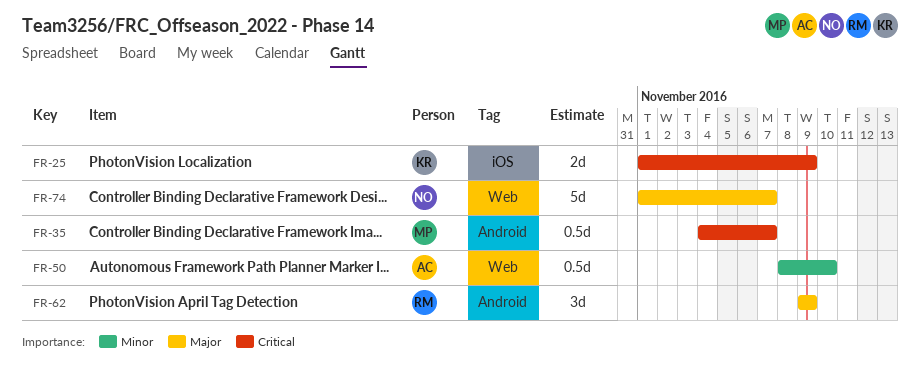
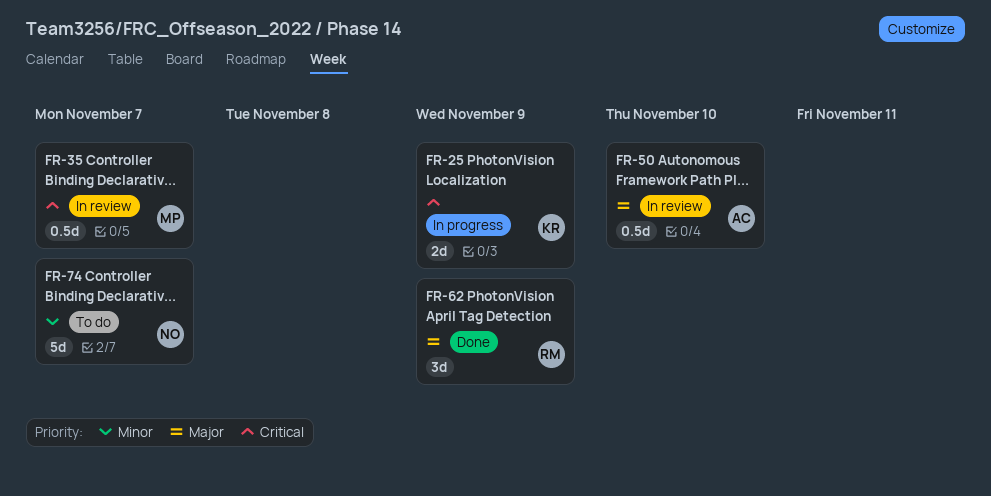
FR-50, priority: Minor -> Major
FR-74, priority: Major -> Minor

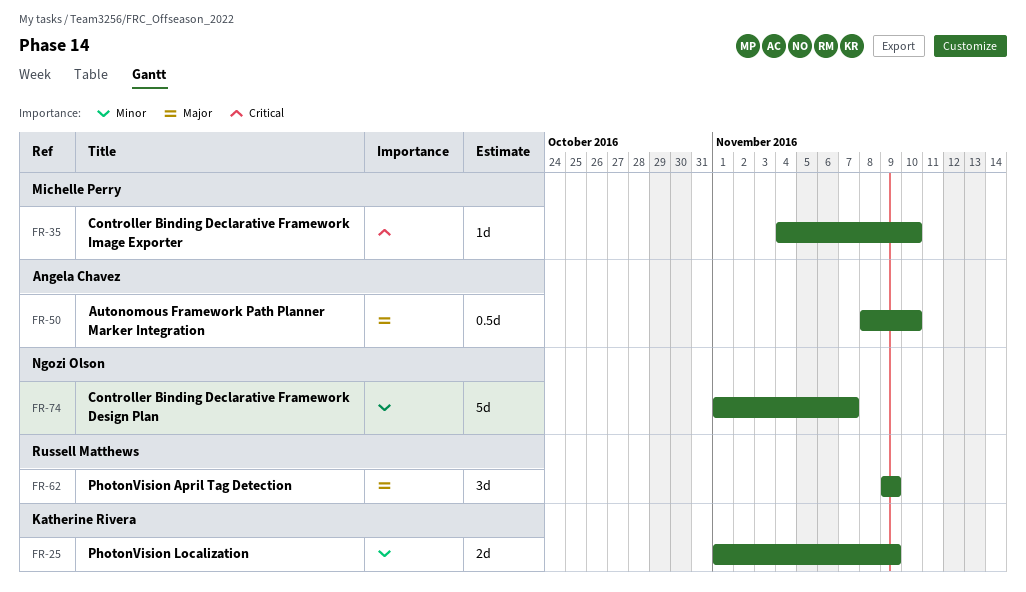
FR-25, priority: Critical -> Minor
FR-35, estimate: 0.5d -> 1d
FR-35, due: Nov 7 -> Nov 10

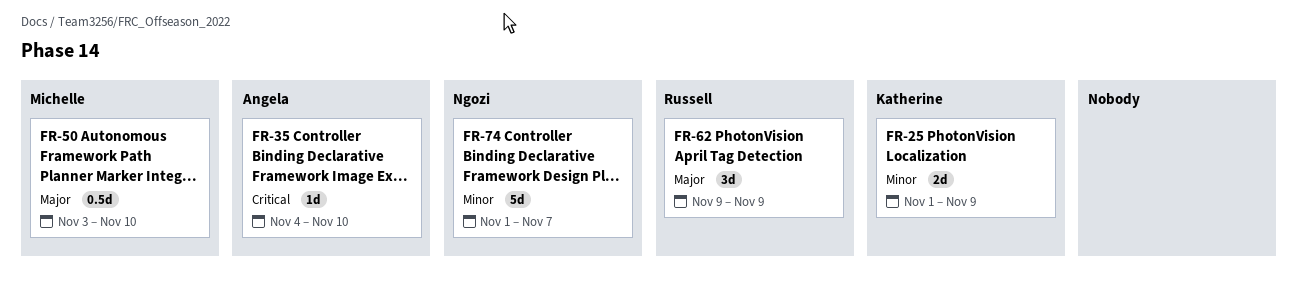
FR-35, owner: Michelle Perry -> Angela Chavez
FR-50, owner: Angela Chavez -> Michelle Perry
FR-50, start: Nov 8 -> Nov 3

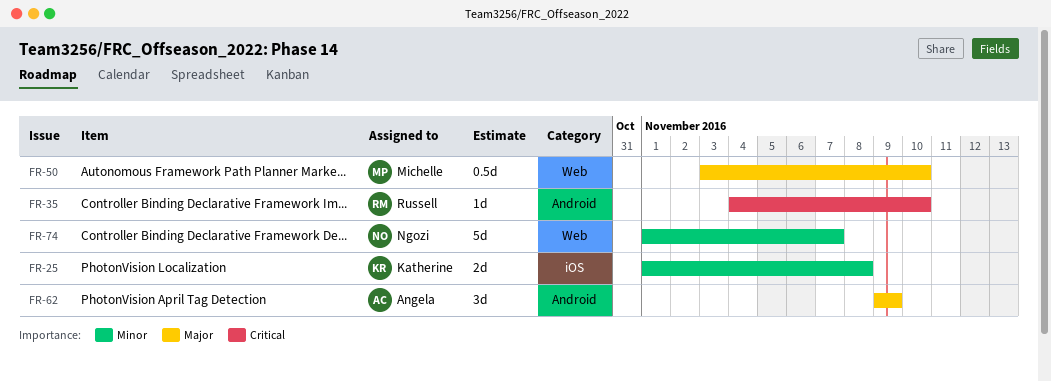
FR-25, due: Nov 9 -> Nov 8
FR-35, owner: Angela -> Russell
FR-62, owner: Russell -> Angela

